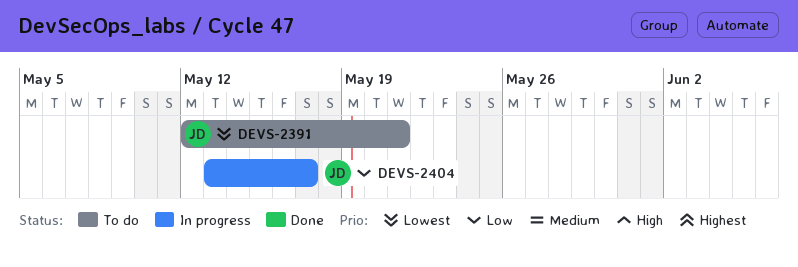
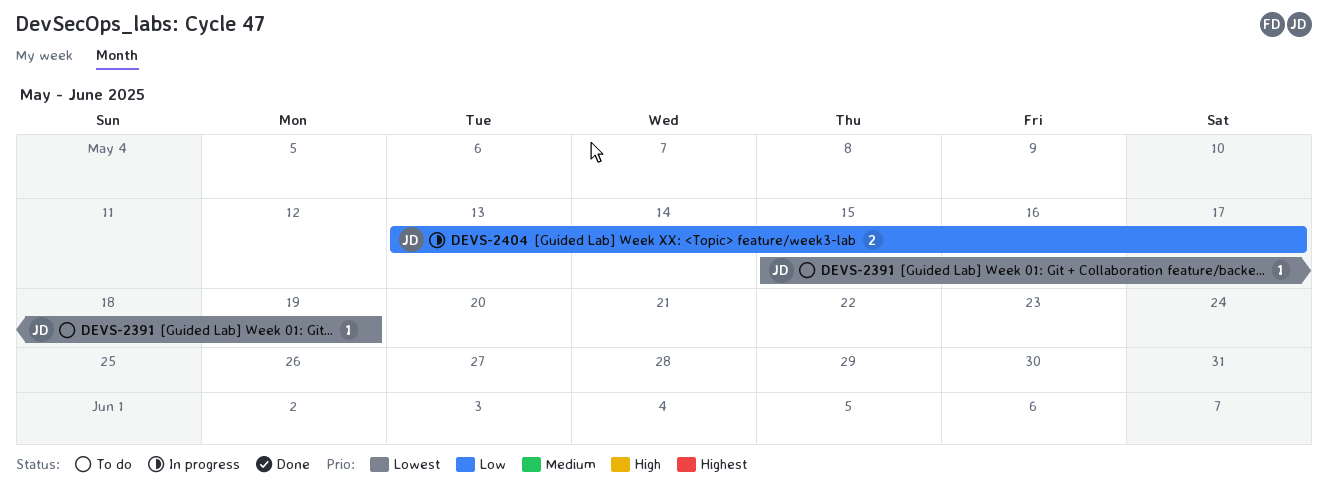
DEVS-2391, start: May 12 -> May 15
DEVS-2391, due: May 21 -> May 19

